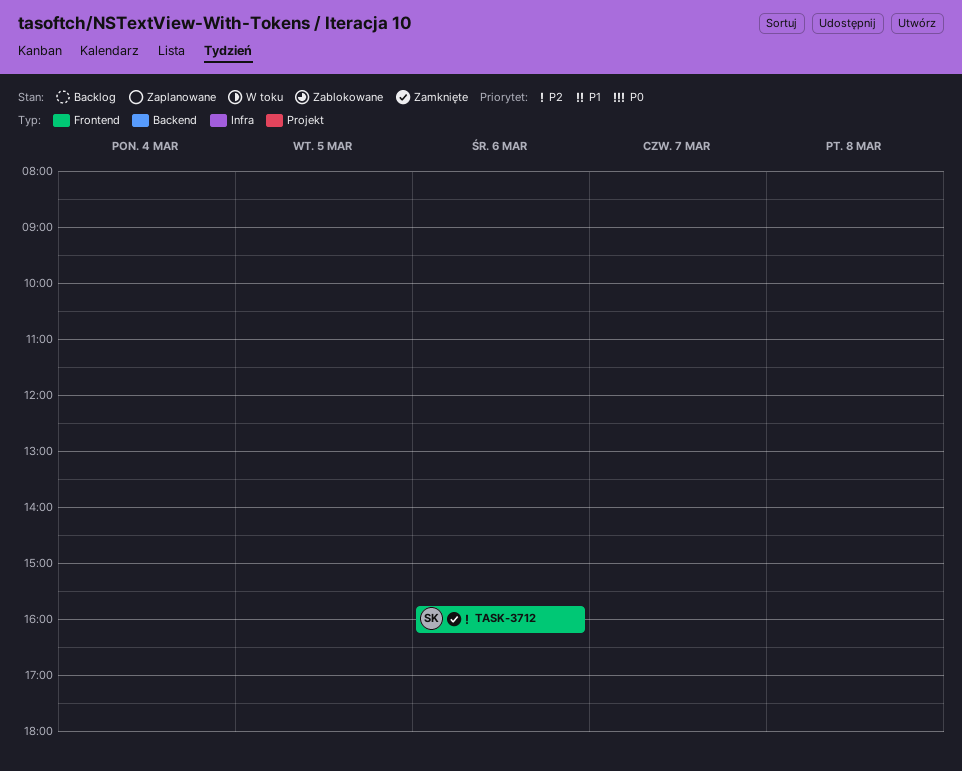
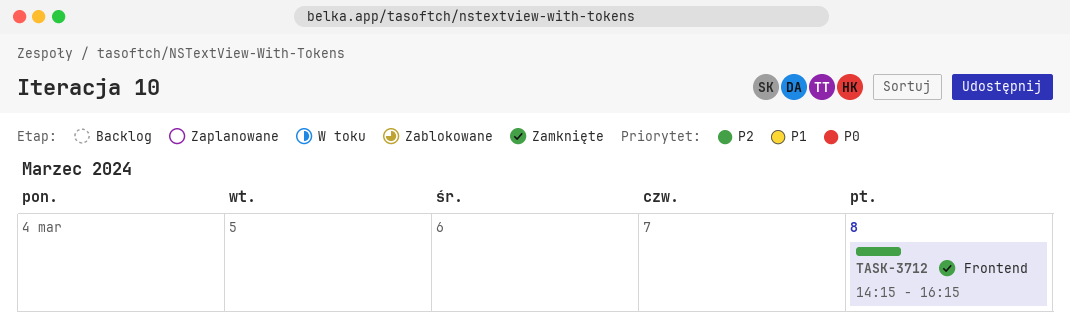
TASK-3712, day: Mar 6 -> Mar 8
TASK-3712, begins: 15:45 -> 14:15

